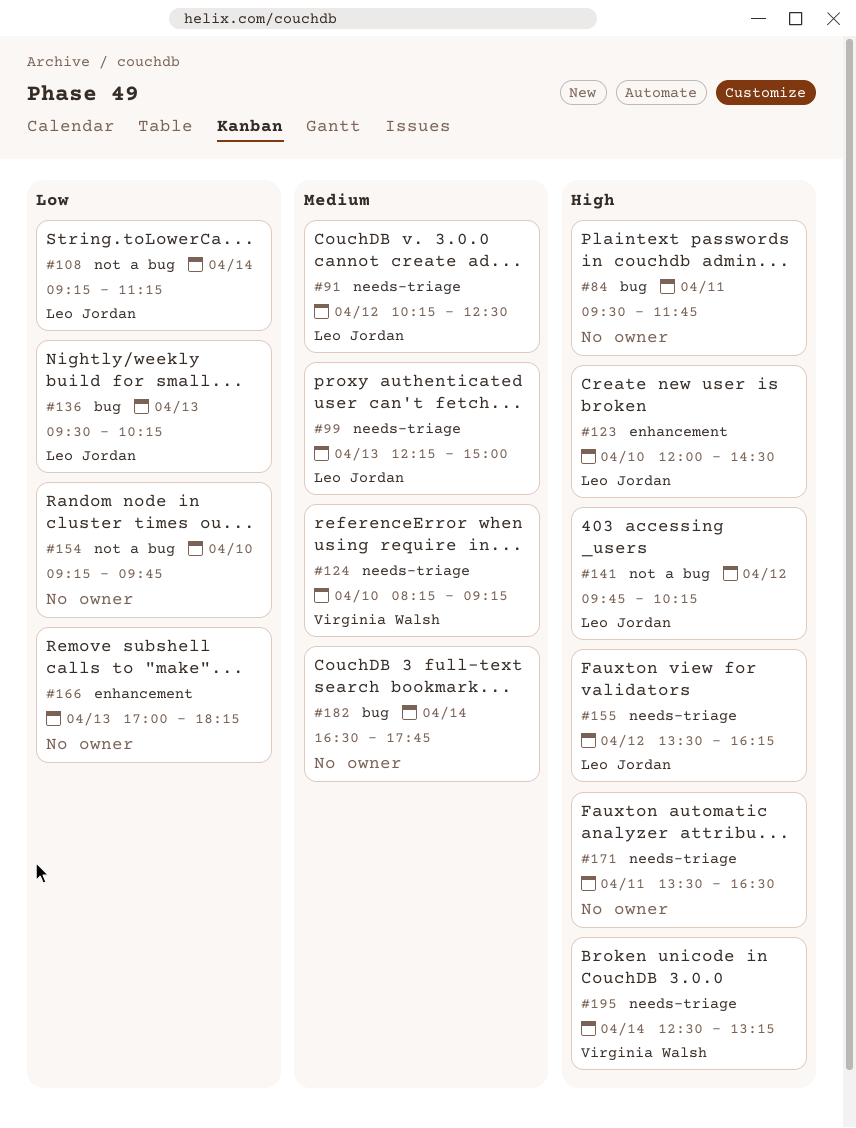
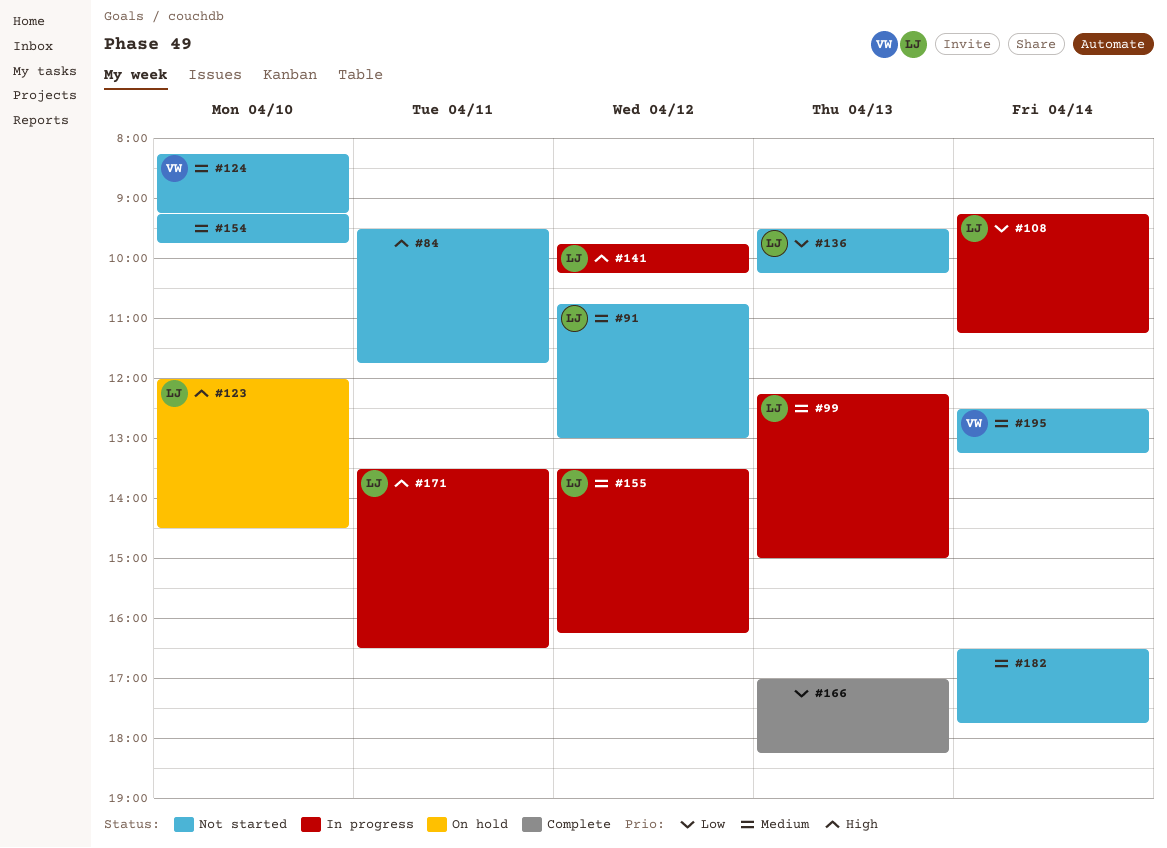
#91, begins: 10:15 -> 10:45
#91, ends: 12:30 -> 13:00
#154, priority: Low -> Medium
#155, priority: High -> Medium
#171, owner: none -> Leo Jordan
#195, priority: High -> Medium

